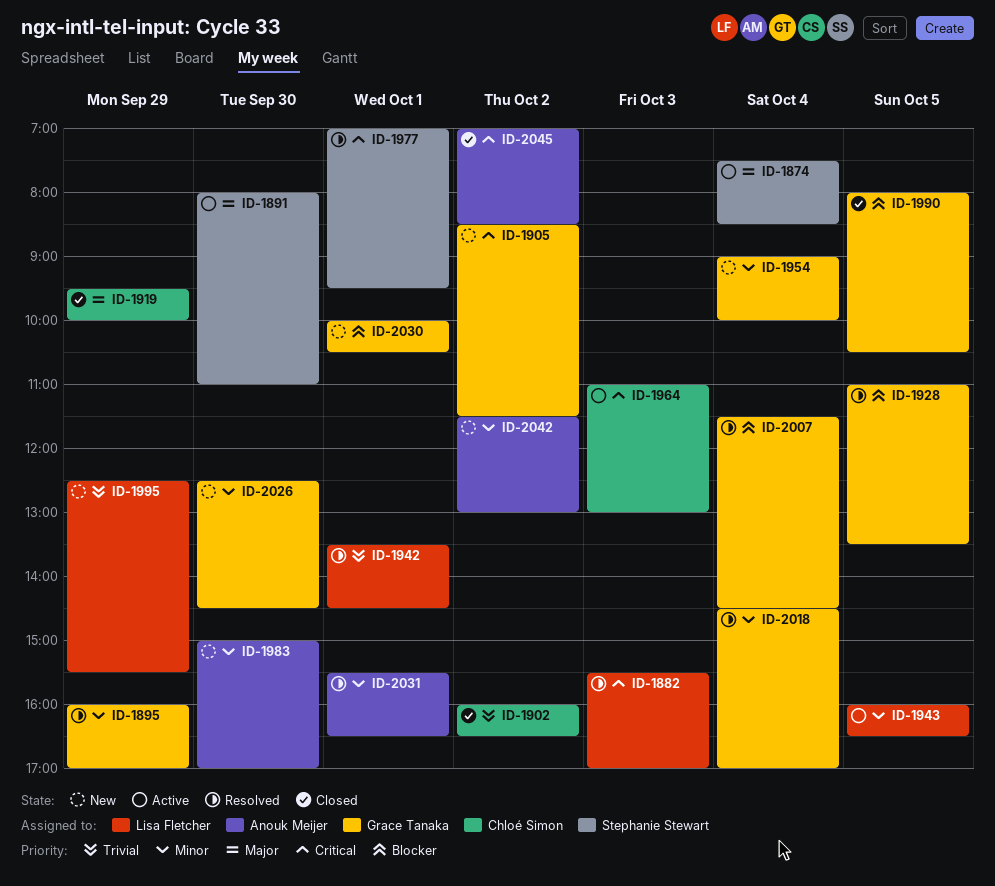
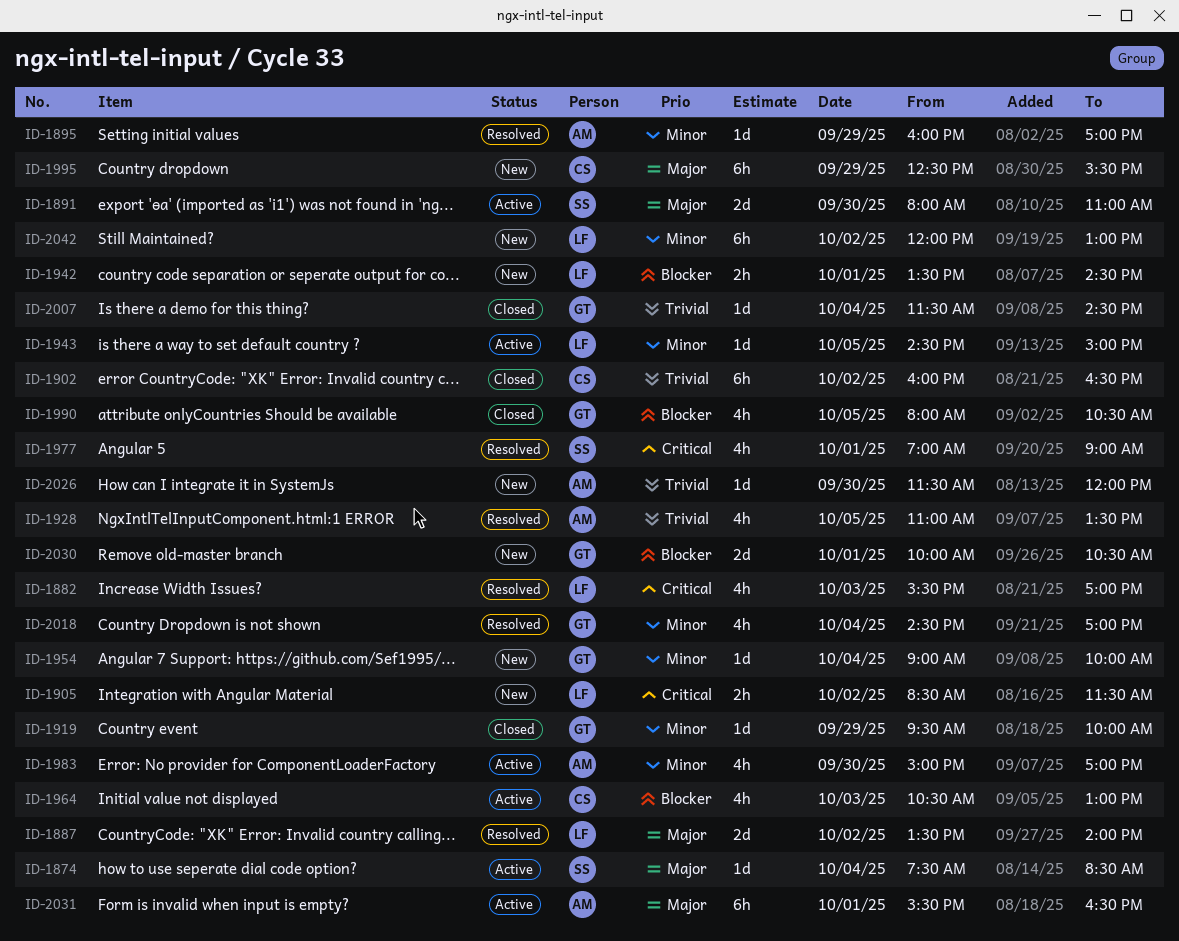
ID-1887: none -> present
ID-1895, owner: Grace Tanaka -> Anouk Meijer
ID-1905, owner: Grace Tanaka -> Lisa Fletcher
ID-1919, owner: Chloé Simon -> Grace Tanaka
ID-1919, priority: Major -> Minor
ID-1928, owner: Grace Tanaka -> Anouk Meijer
ID-1928, priority: Blocker -> Trivial
ID-1942, status: Resolved -> New
ID-1942, priority: Trivial -> Blocker
ID-1943, begins: 16:00 -> 14:30
ID-1943, ends: 16:30 -> 15:00
ID-1964, priority: Critical -> Blocker
ID-1964, begins: 11:00 -> 10:30
ID-1977, ends: 09:30 -> 09:00
ID-1983, status: New -> Active
ID-1995, owner: Lisa Fletcher -> Chloé Simon
ID-1995, priority: Trivial -> Major
ID-2007, status: Resolved -> Closed
ID-2007, priority: Blocker -> Trivial
ID-2026, owner: Grace Tanaka -> Anouk Meijer
ID-2026, priority: Minor -> Trivial
ID-2026, begins: 12:30 -> 11:30
ID-2026, ends: 14:30 -> 12:00
ID-2031, status: Resolved -> Active
ID-2031, priority: Minor -> Major
ID-2042, owner: Anouk Meijer -> Lisa Fletcher
ID-2042, begins: 11:30 -> 12:00
ID-2045: present -> none

